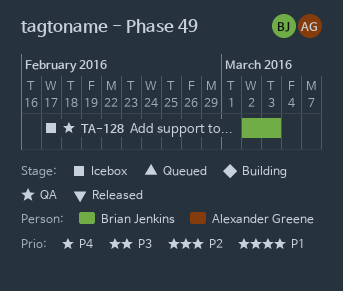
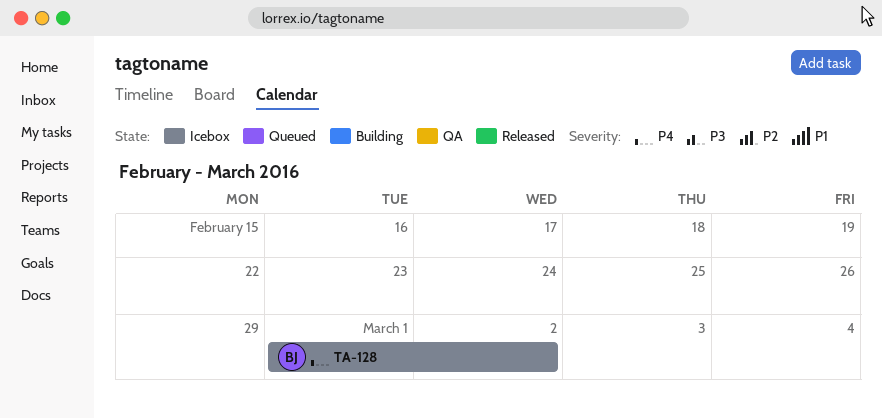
TA-128, start: Mar 2 -> Mar 1
TA-128, due: Mar 3 -> Mar 2

